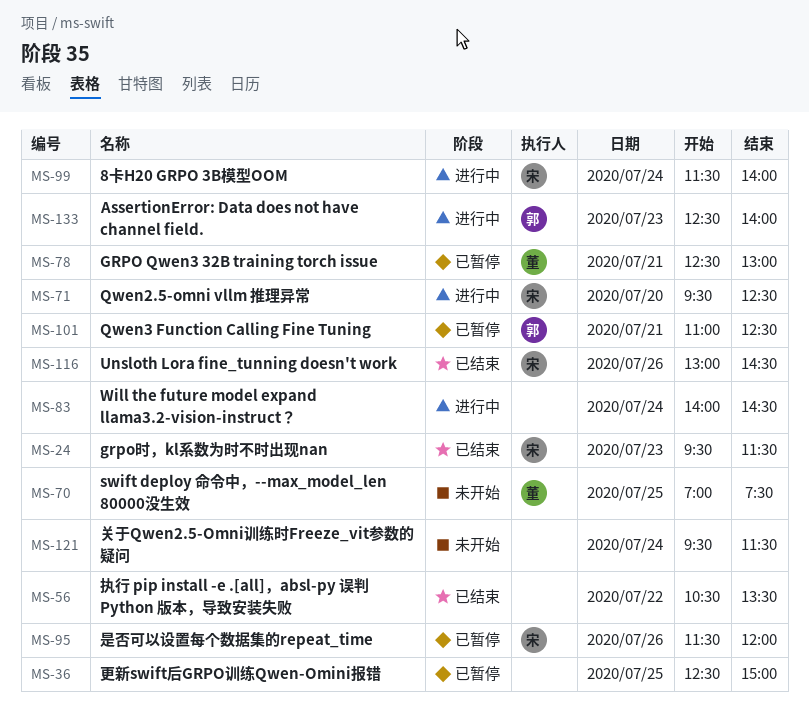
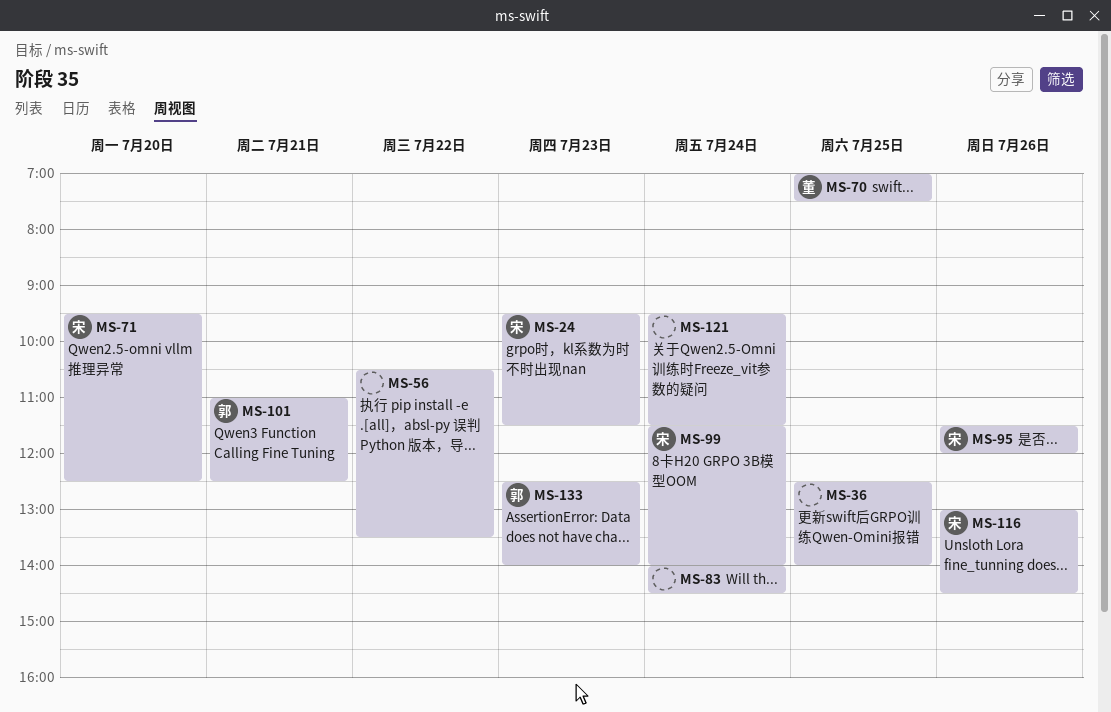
MS-36, ends: 15:00 -> 14:00
MS-78: present -> none

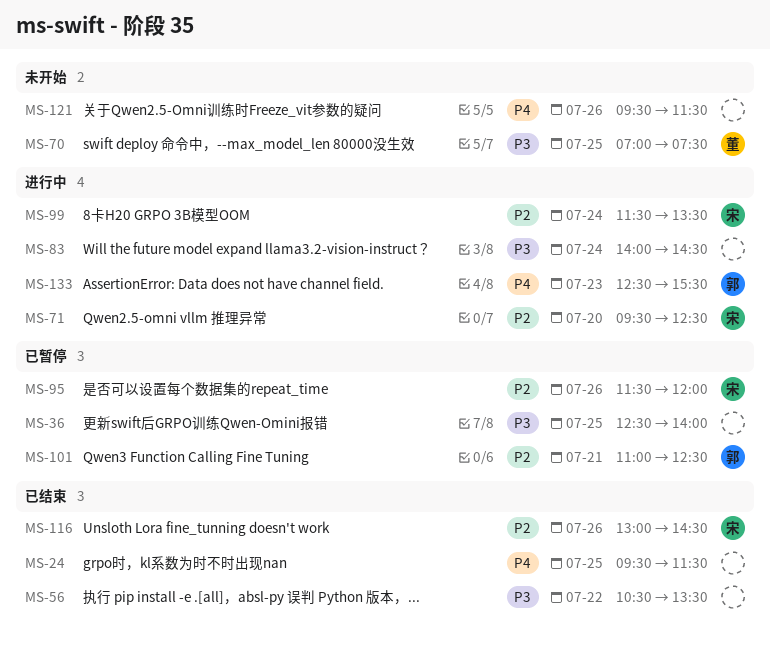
MS-24, owner: 宋 -> none
MS-24, day: Jul 23 -> Jul 25
MS-99, ends: 14:00 -> 13:30
MS-121, day: Jul 24 -> Jul 26
MS-133, ends: 14:00 -> 15:30

